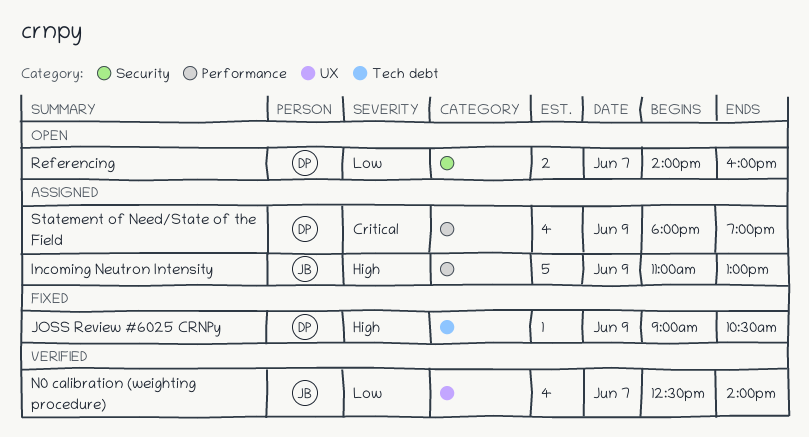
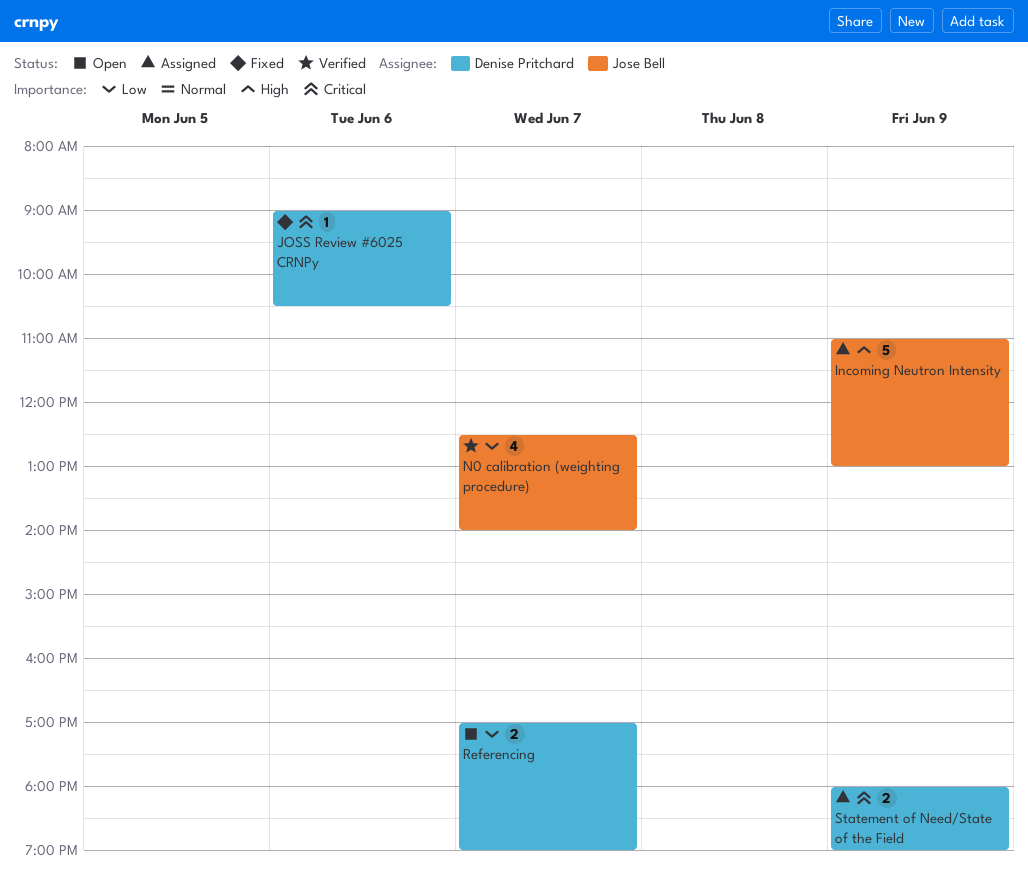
JOSS Review #6025 CRNPy, priority: High -> Critical
JOSS Review #6025 CRNPy, day: Jun 9 -> Jun 6
Referencing, begins: 14:00 -> 17:00
Referencing, ends: 16:00 -> 19:00
Statement of Need/State of the Field, estimate: 4 -> 2

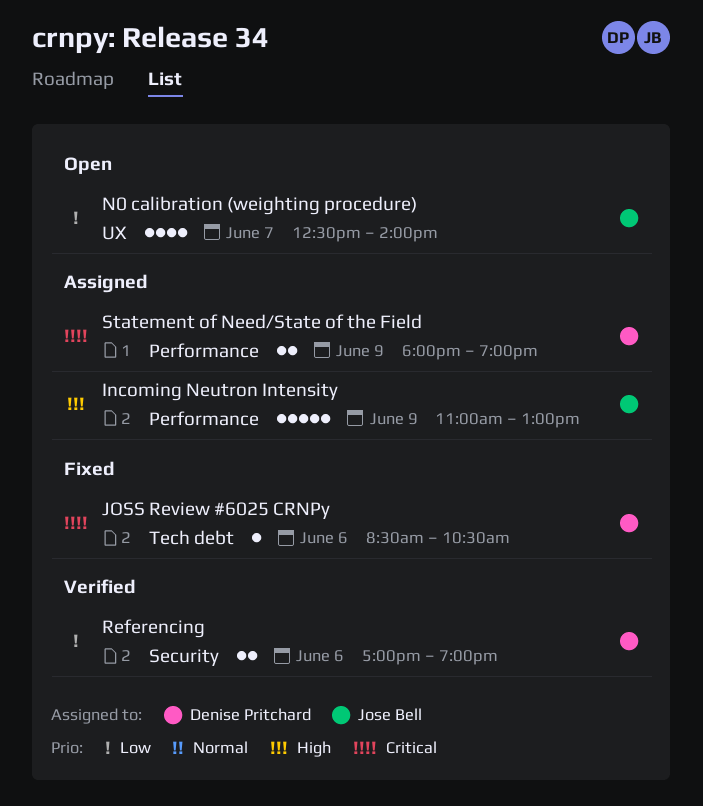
JOSS Review #6025 CRNPy, begins: 09:00 -> 08:30
N0 calibration (weighting procedure), status: Verified -> Open
Referencing, status: Open -> Verified
Referencing, day: Jun 7 -> Jun 6

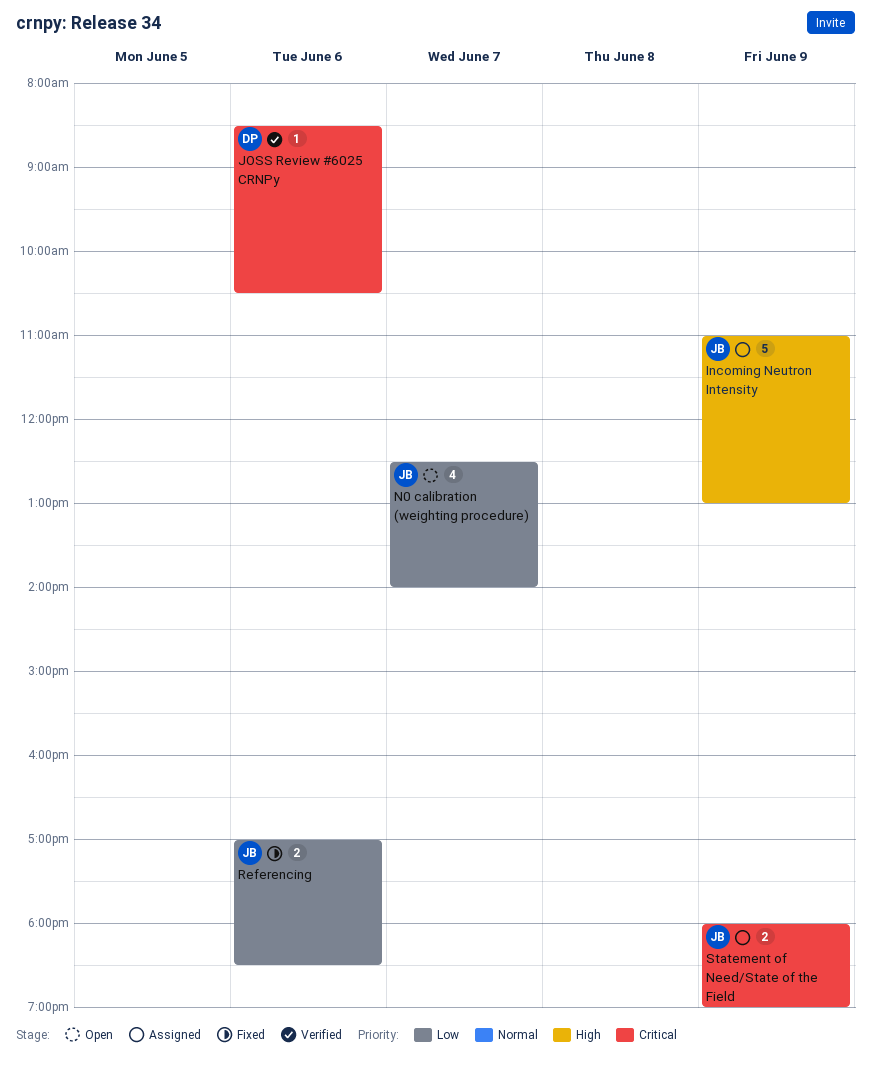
JOSS Review #6025 CRNPy, status: Fixed -> Verified
Referencing, status: Verified -> Fixed
Referencing, owner: Denise Pritchard -> Jose Bell
Referencing, ends: 19:00 -> 18:30
Statement of Need/State of the Field, owner: Denise Pritchard -> Jose Bell

